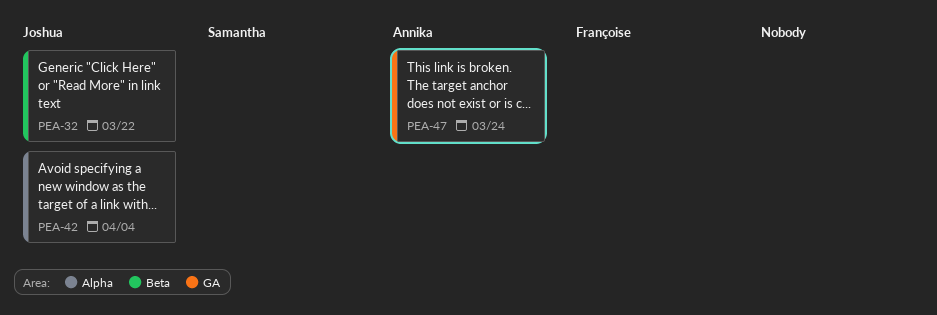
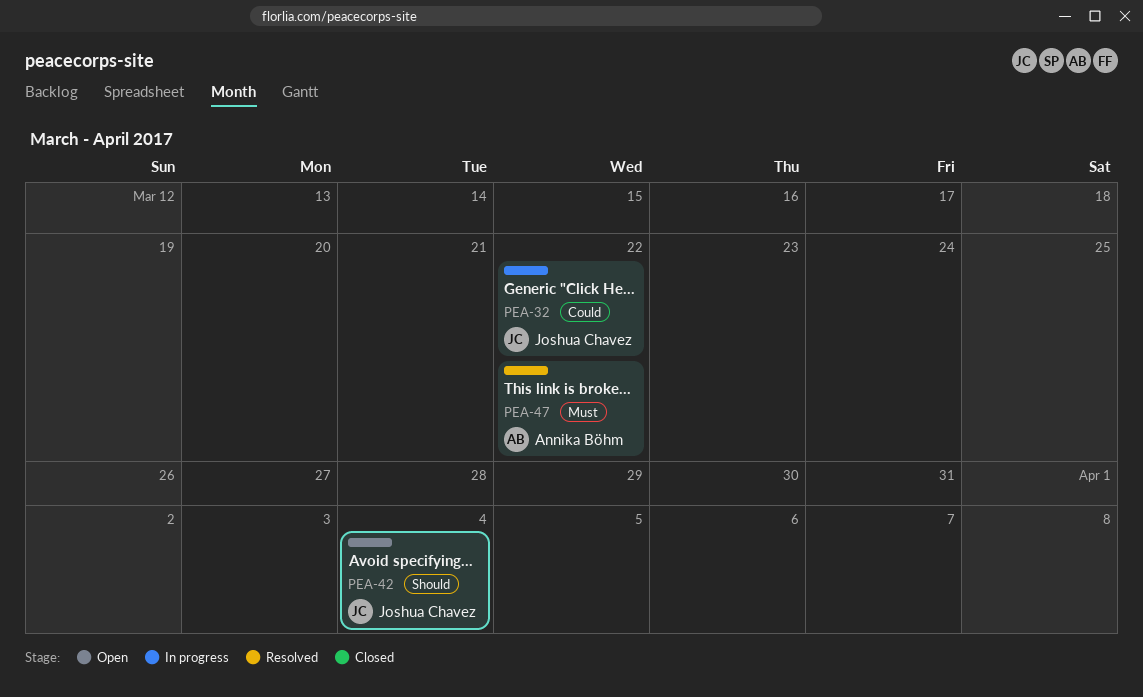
PEA-47, due: Mar 24 -> Mar 22

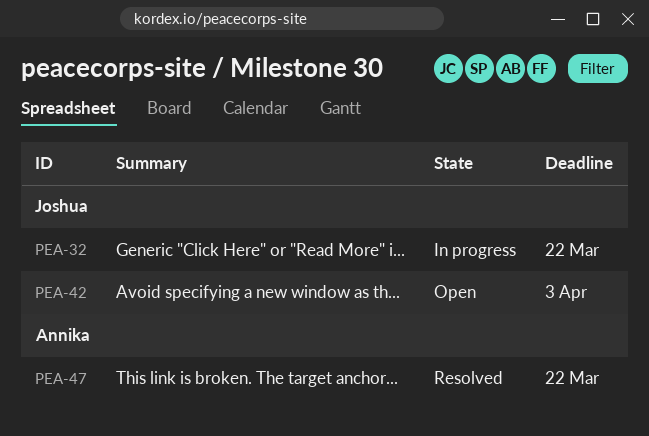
PEA-42, due: Apr 4 -> Apr 3

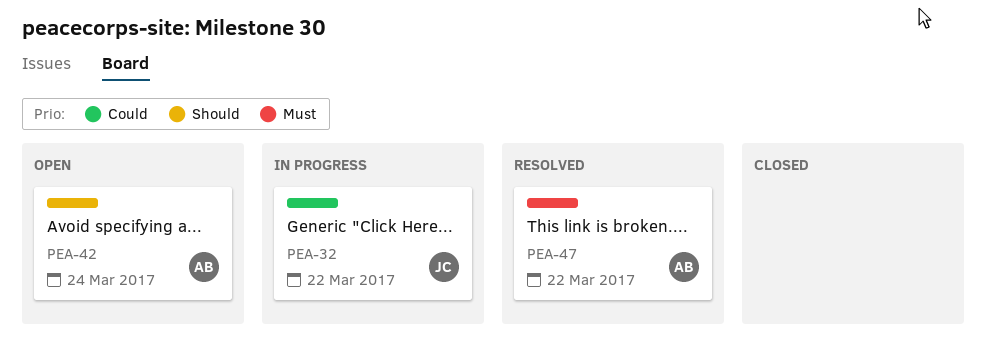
PEA-42, owner: Joshua -> Annika
PEA-42, due: Apr 3 -> Mar 24

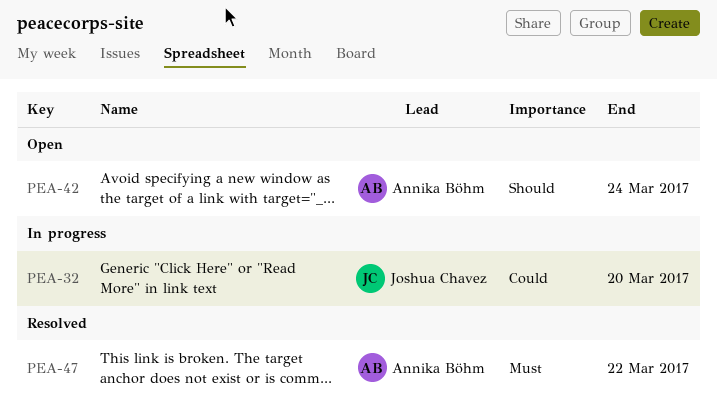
PEA-32, due: Mar 22 -> Mar 20

